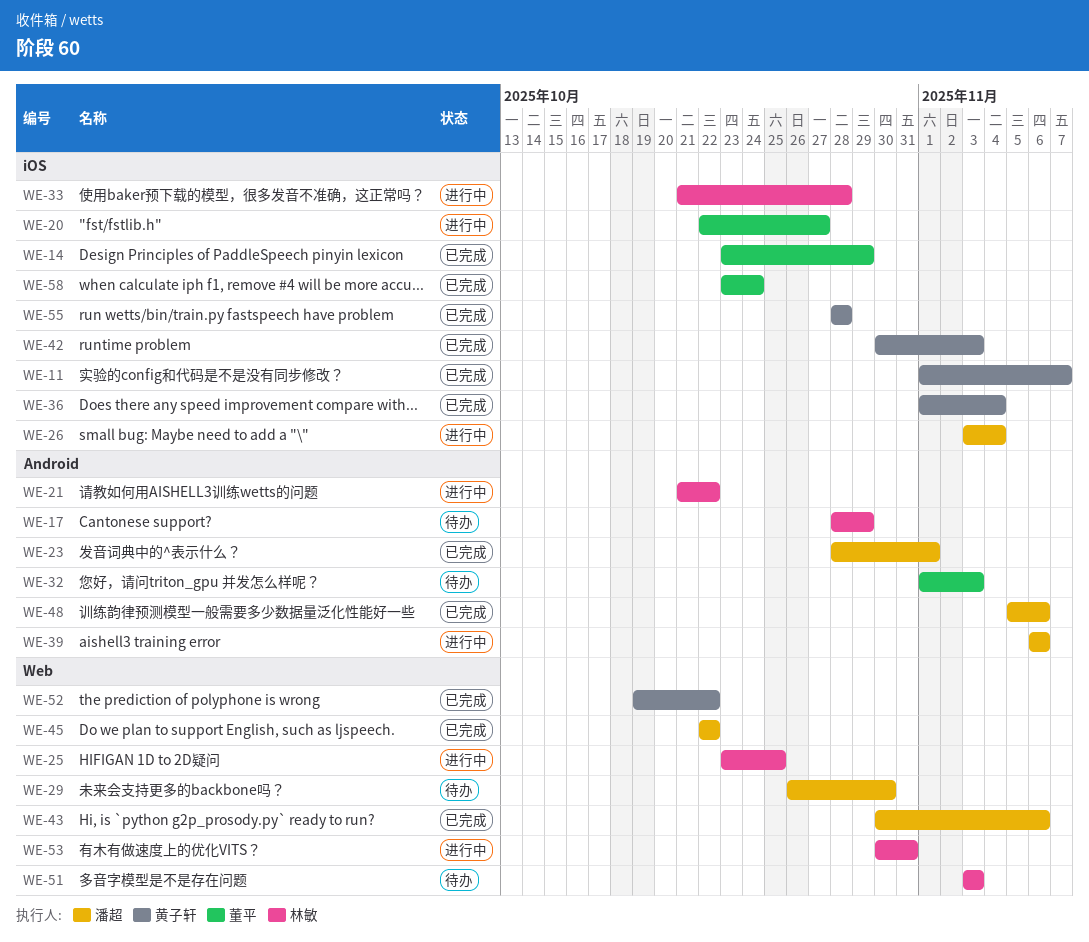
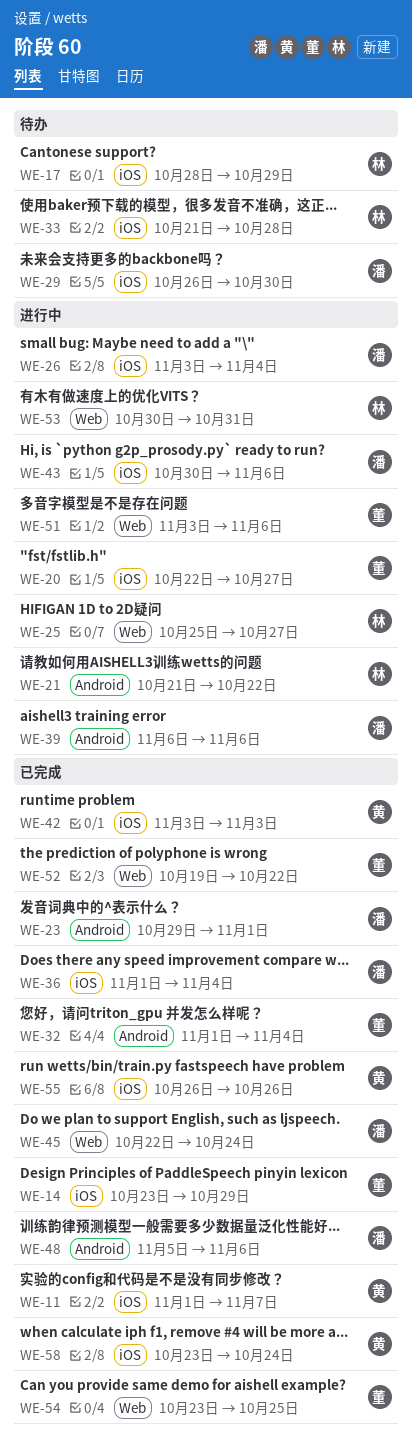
WE-17, label: Android -> iOS
WE-23, start: Oct 28 -> Oct 29
WE-25, start: Oct 23 -> Oct 25
WE-25, due: Oct 25 -> Oct 27
WE-29, label: Web -> iOS
WE-32, status: 待办 -> 已完成
WE-32, due: Nov 3 -> Nov 4
WE-33, status: 进行中 -> 待办
WE-36, owner: 黄子轩 -> 潘超
WE-42, start: Oct 30 -> Nov 3
WE-43, status: 已完成 -> 进行中
WE-43, label: Web -> iOS
WE-45, due: Oct 22 -> Oct 24
WE-51, status: 待办 -> 进行中
WE-51, owner: 林敏 -> 董平
WE-51, due: Nov 3 -> Nov 6
WE-52, owner: 黄子轩 -> 董平
WE-54: none -> present
WE-55, start: Oct 28 -> Oct 26
WE-55, due: Oct 28 -> Oct 26
WE-58, owner: 董平 -> 黄子轩

